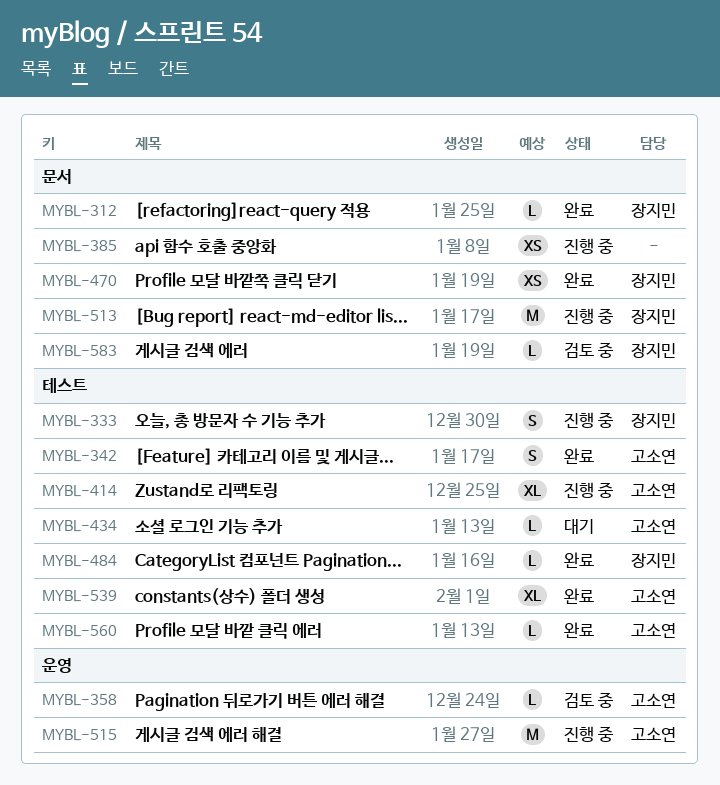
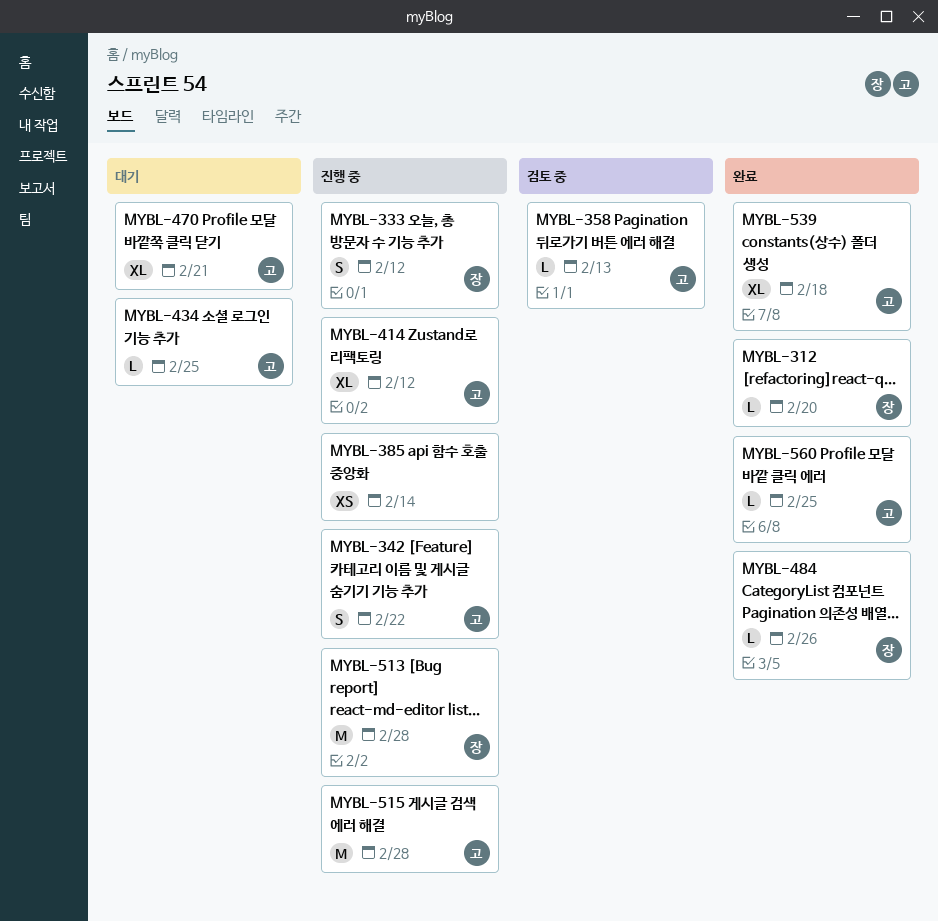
MYBL-342, status: 완료 -> 진행 중
MYBL-470, status: 완료 -> 대기
MYBL-470, owner: 장지민 -> 고소연
MYBL-470, estimate: XS -> XL
MYBL-583: present -> none

